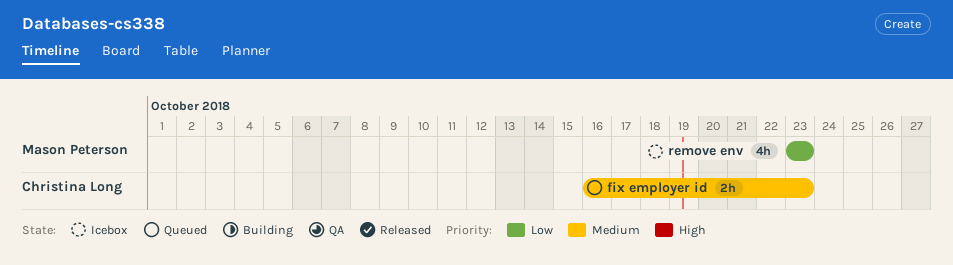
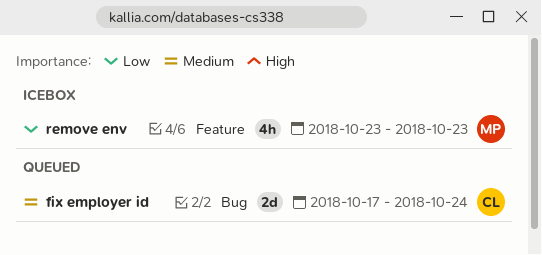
fix employer id, estimate: 2h -> 2d
fix employer id, start: Oct 16 -> Oct 17
fix employer id, due: Oct 23 -> Oct 24

